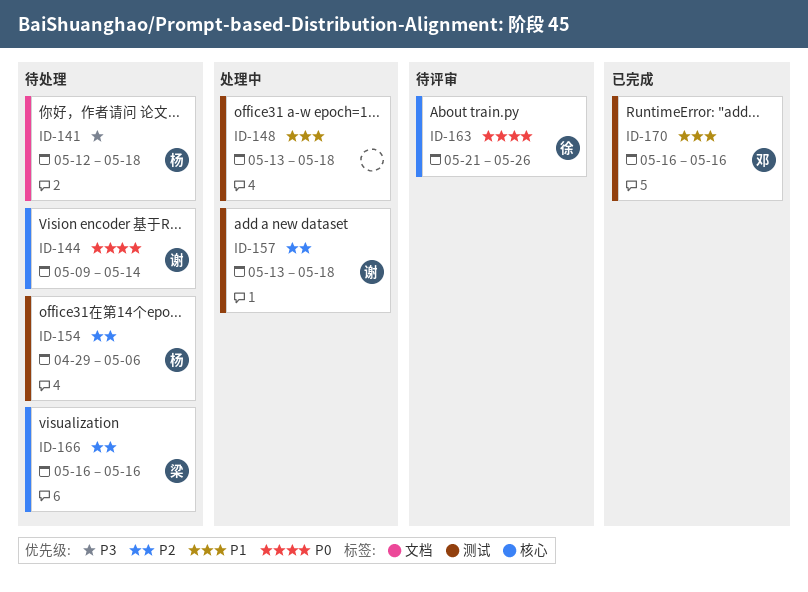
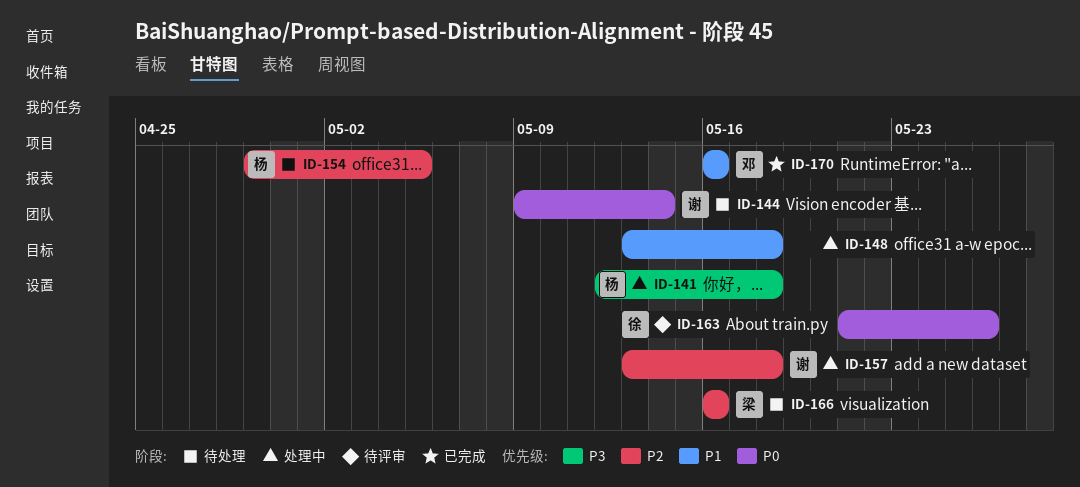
ID-141, status: 待处理 -> 处理中
ID-154, due: May 6 -> May 5

